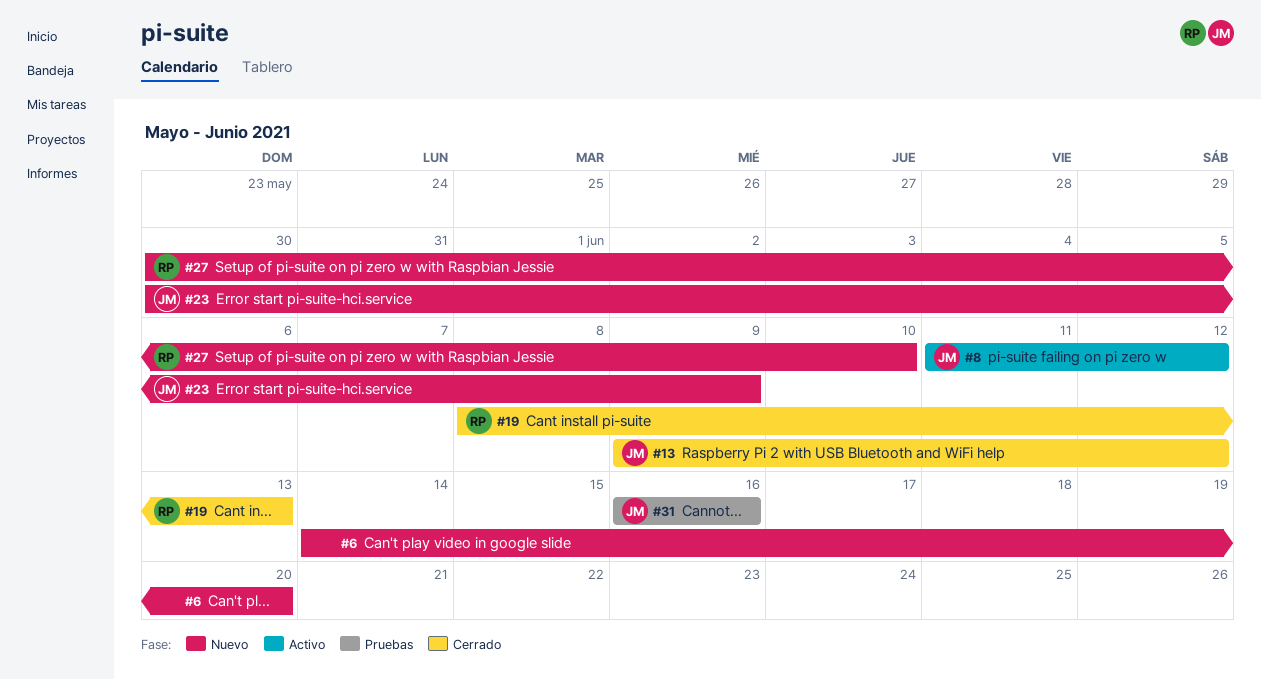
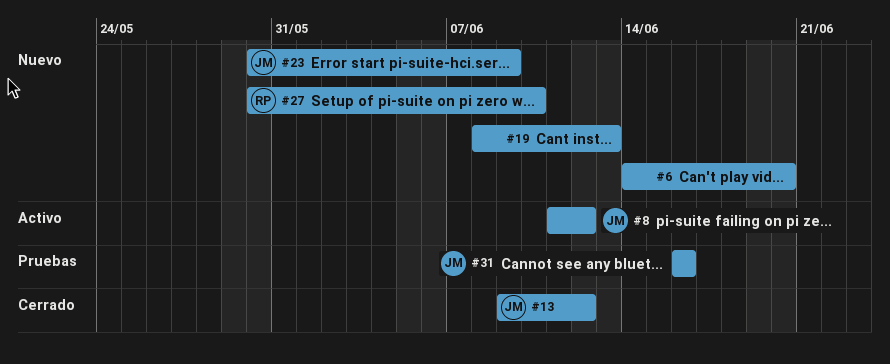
#19, status: Cerrado -> Nuevo
#19, owner: RP -> none

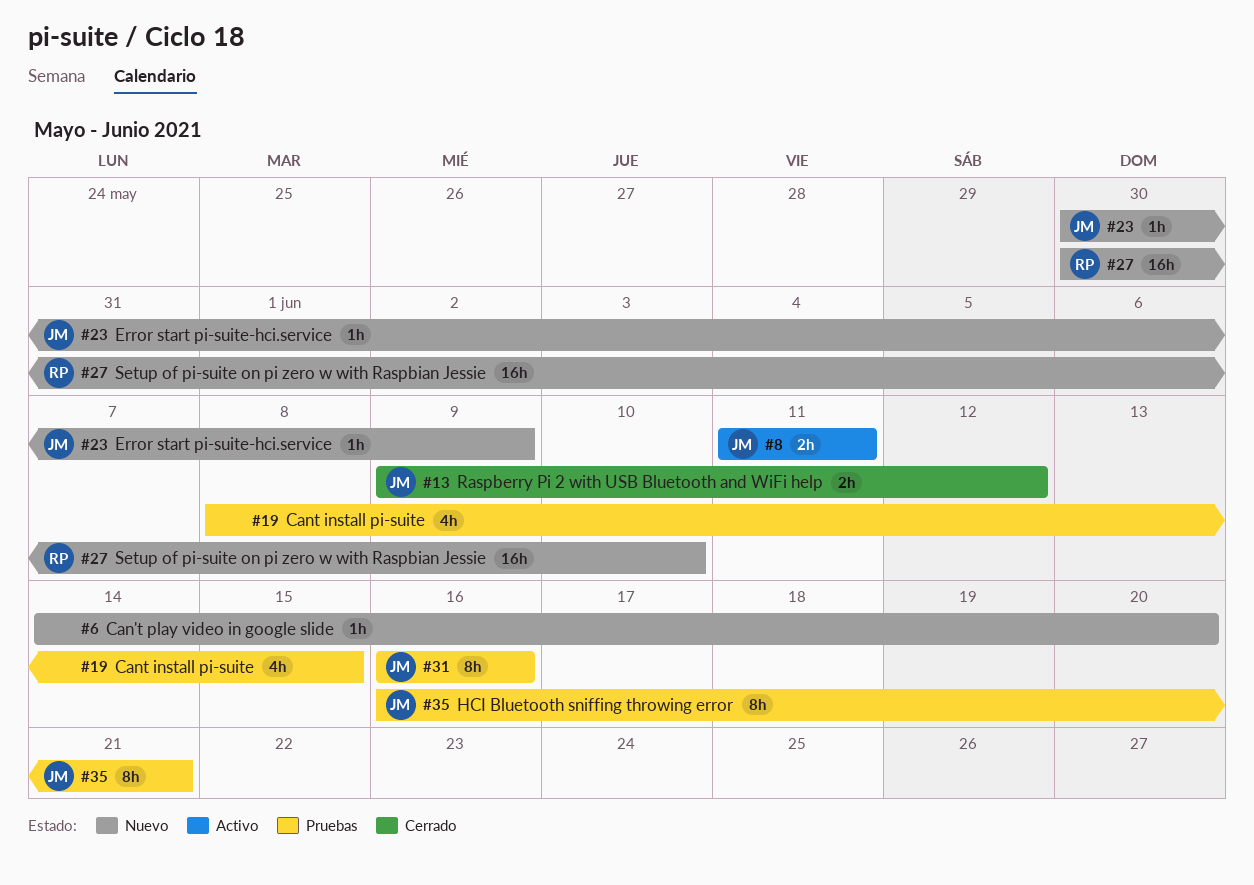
#8, due: Jun 12 -> Jun 11
#19, status: Nuevo -> Pruebas
#19, due: Jun 13 -> Jun 15
#35: none -> present

